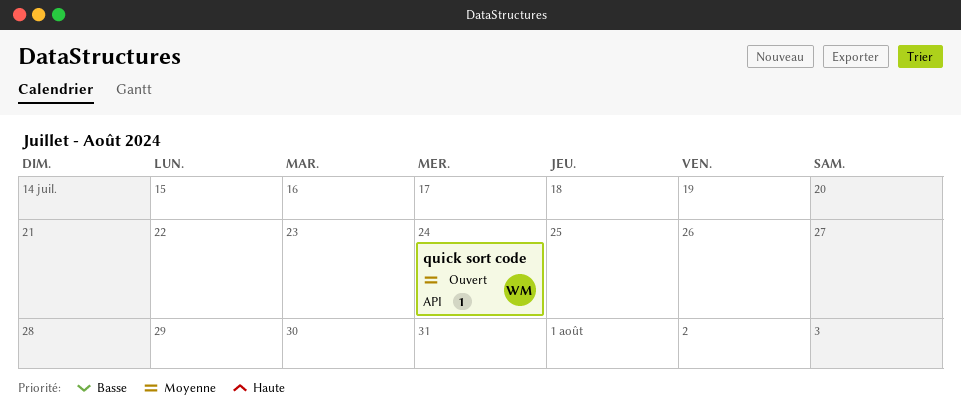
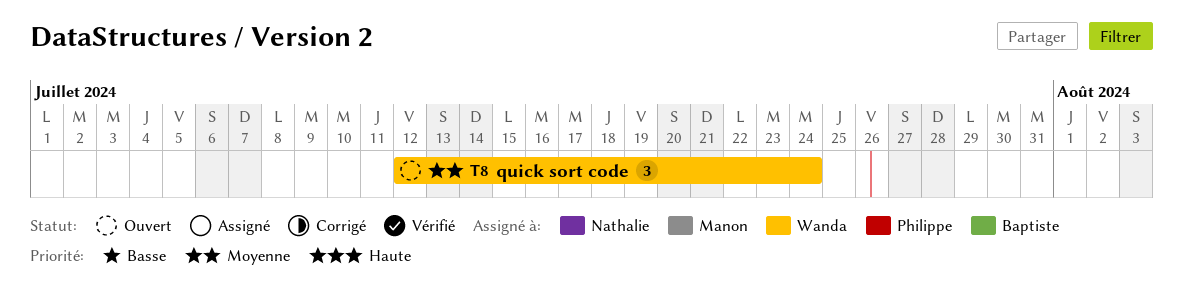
quick sort code, estimate: 1 -> 3

